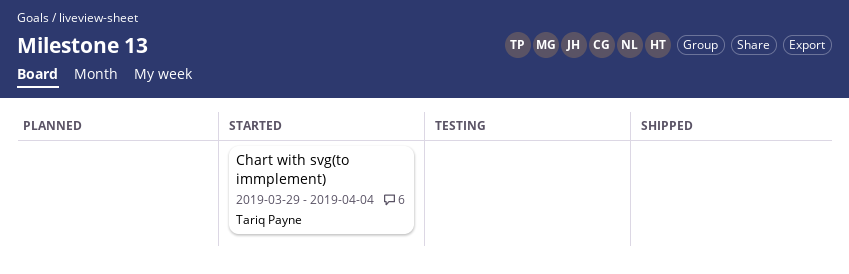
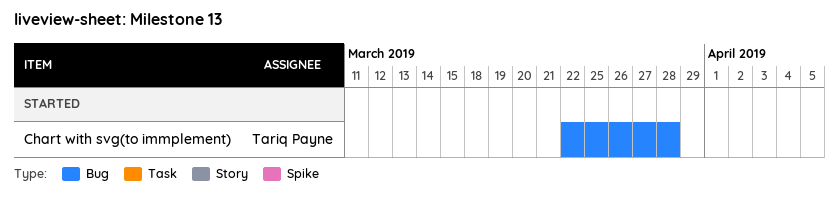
Chart with svg(to immplement), start: Mar 29 -> Mar 22
Chart with svg(to immplement), due: Apr 4 -> Mar 28

